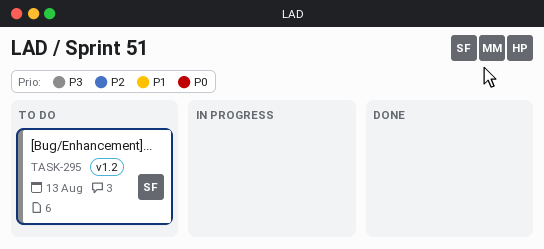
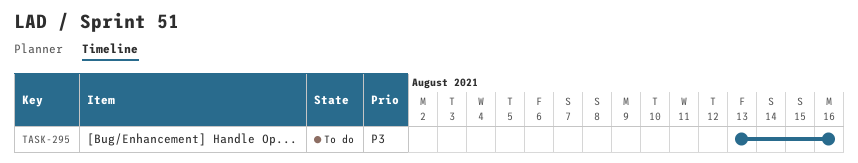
TASK-295, due: Aug 13 -> Aug 16

